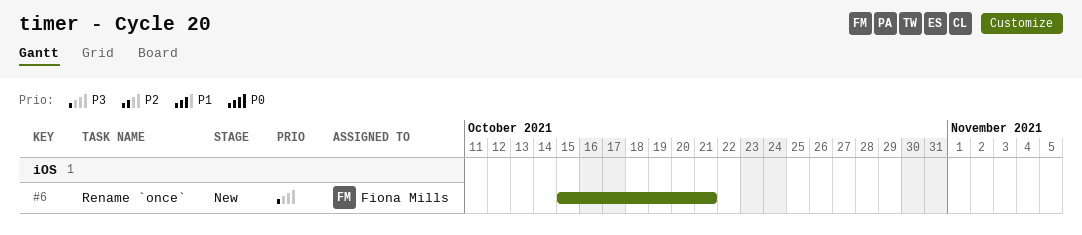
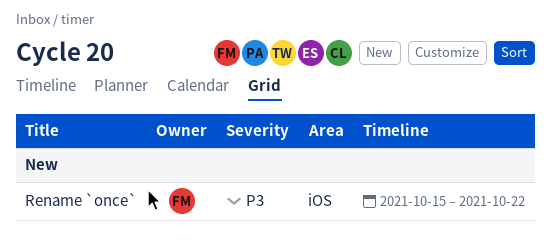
Rename `once`, due: Oct 21 -> Oct 22

